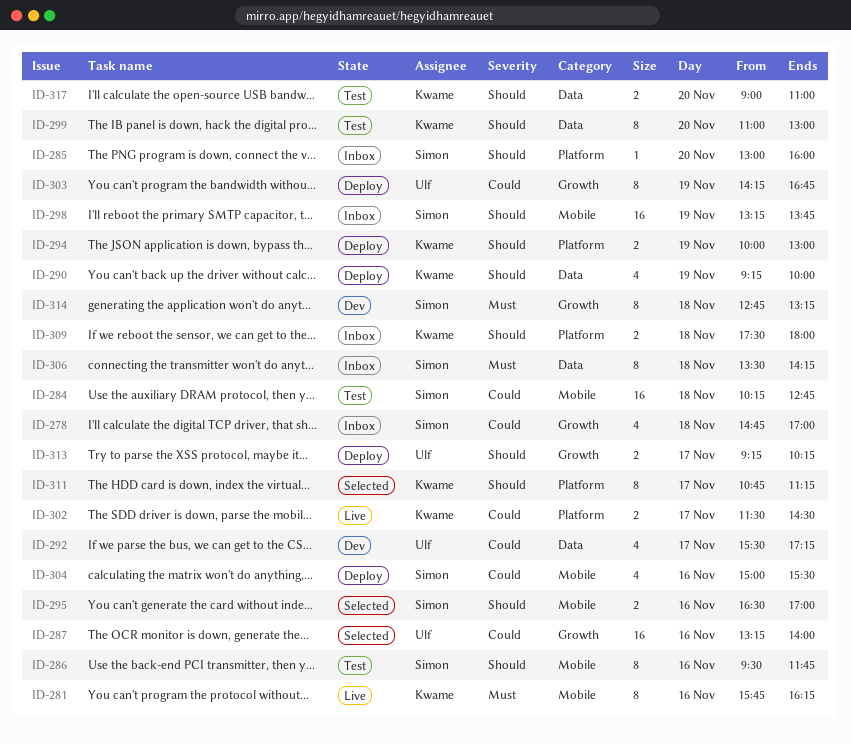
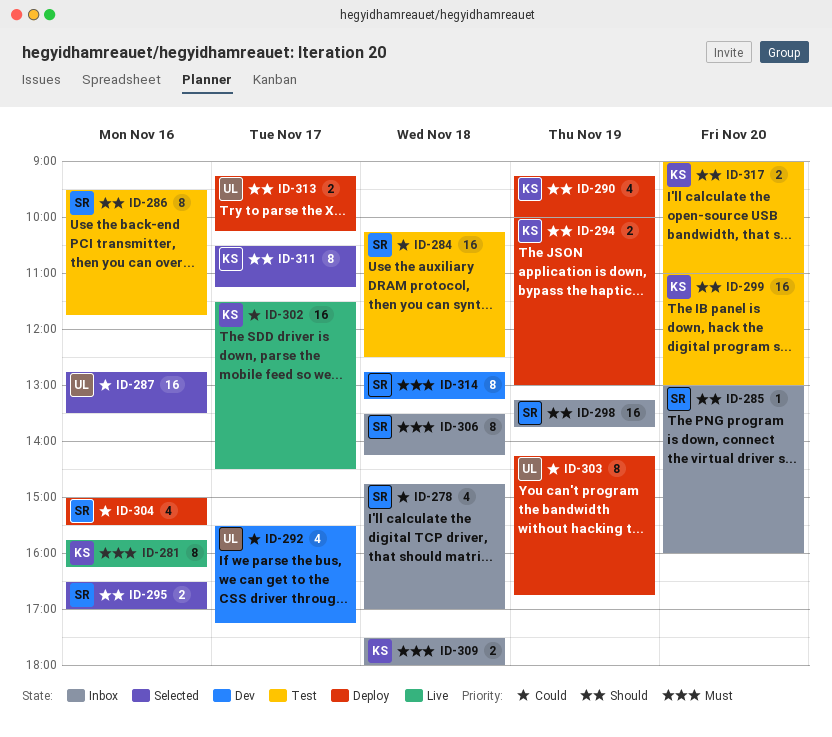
ID-284, ends: 12:45 -> 12:30
ID-287, begins: 13:15 -> 12:45
ID-287, ends: 14:00 -> 13:30
ID-299, estimate: 8 -> 16
ID-302, estimate: 2 -> 16
ID-309, priority: Should -> Must
ID-311, begins: 10:45 -> 10:30

